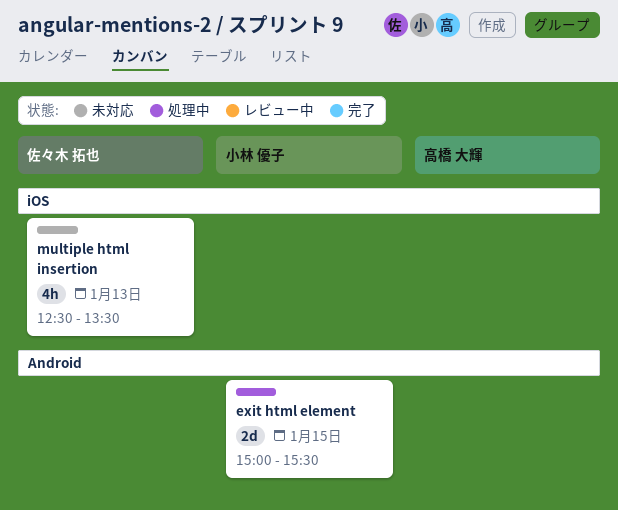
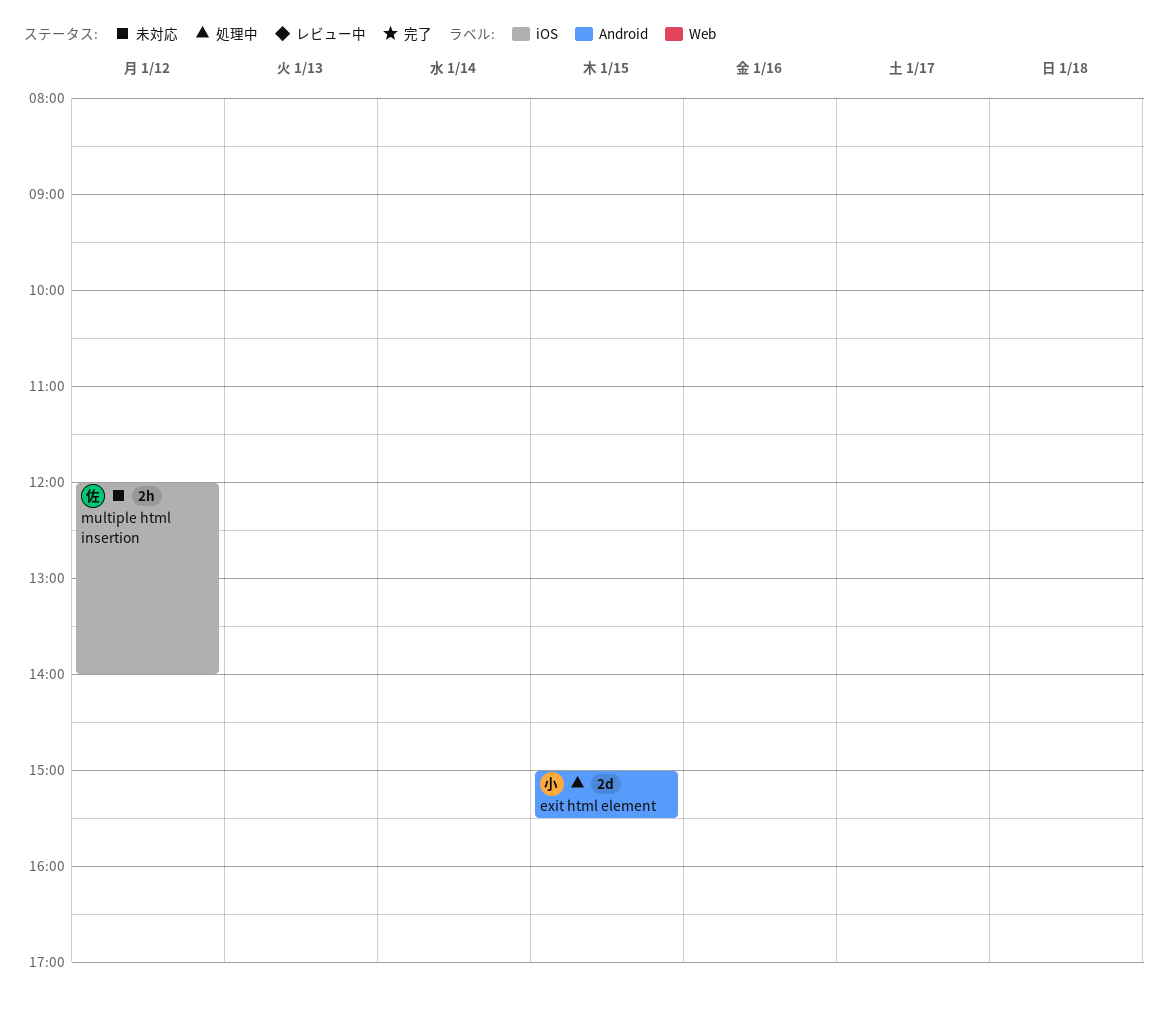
multiple html insertion, estimate: 4h -> 2h
multiple html insertion, day: Jan 13 -> Jan 12
multiple html insertion, begins: 12:30 -> 12:00
multiple html insertion, ends: 13:30 -> 14:00

